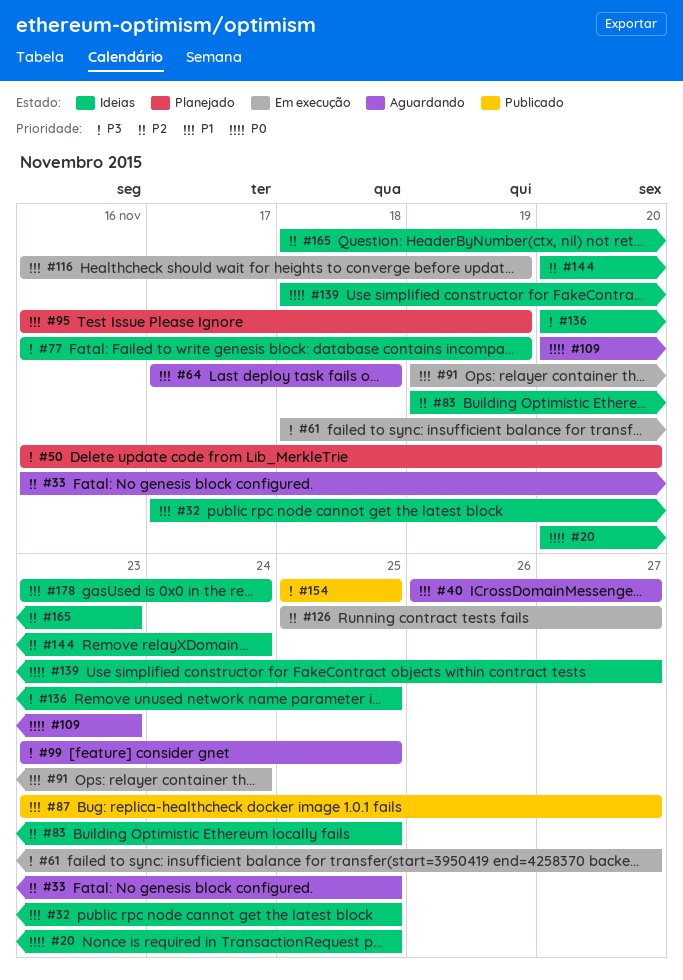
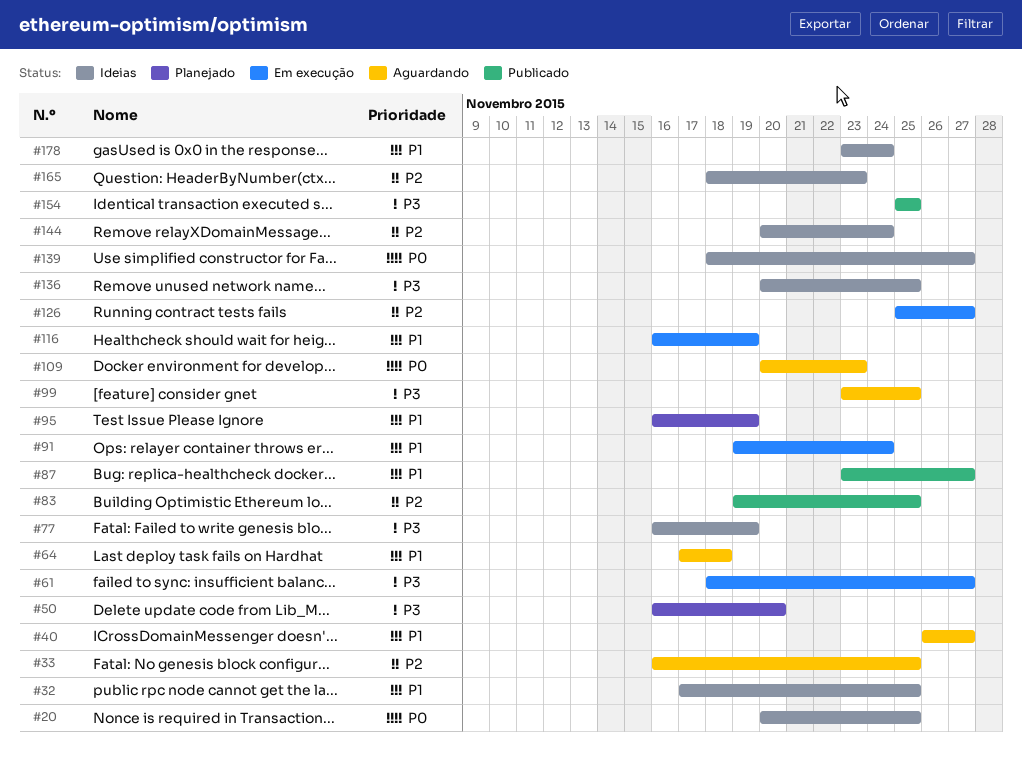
#83, status: Ideias -> Publicado

